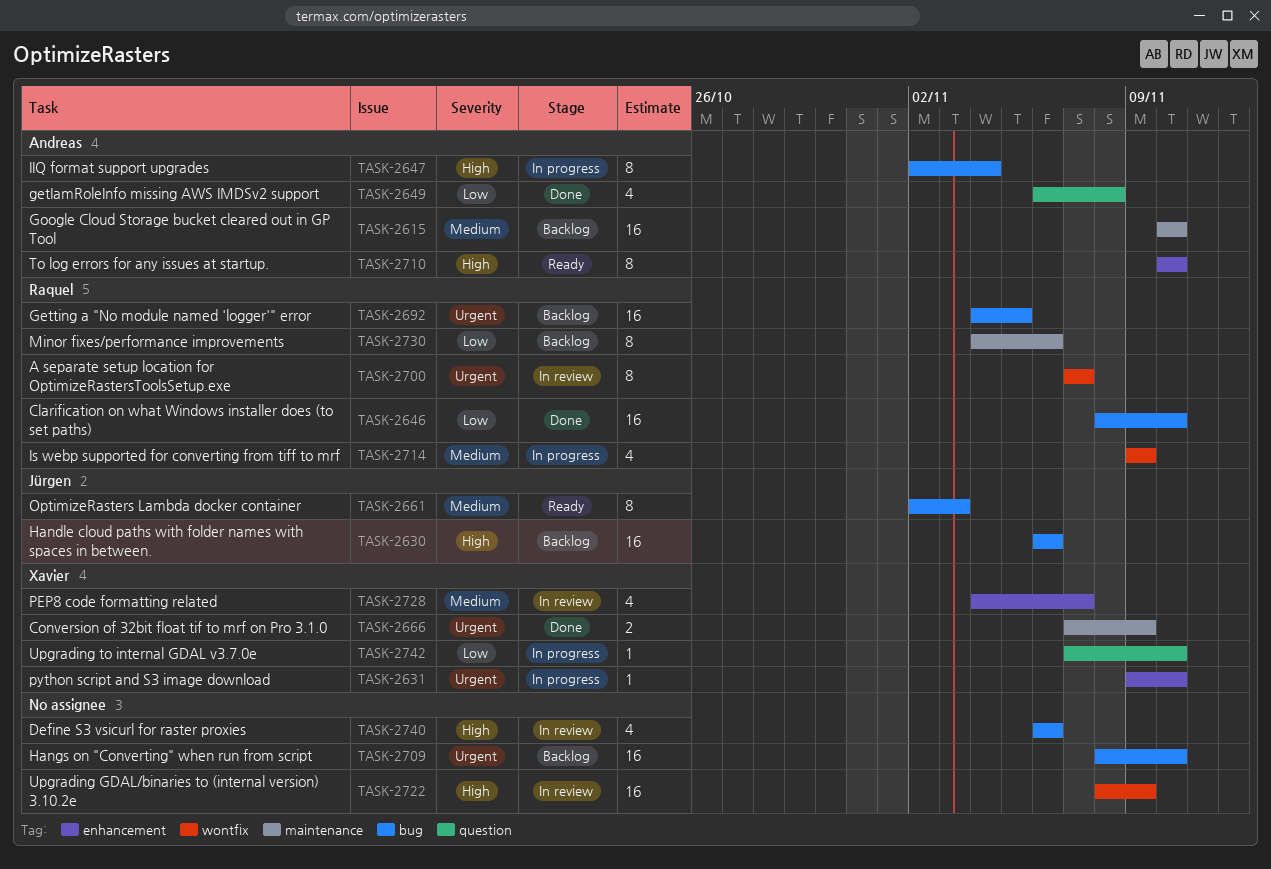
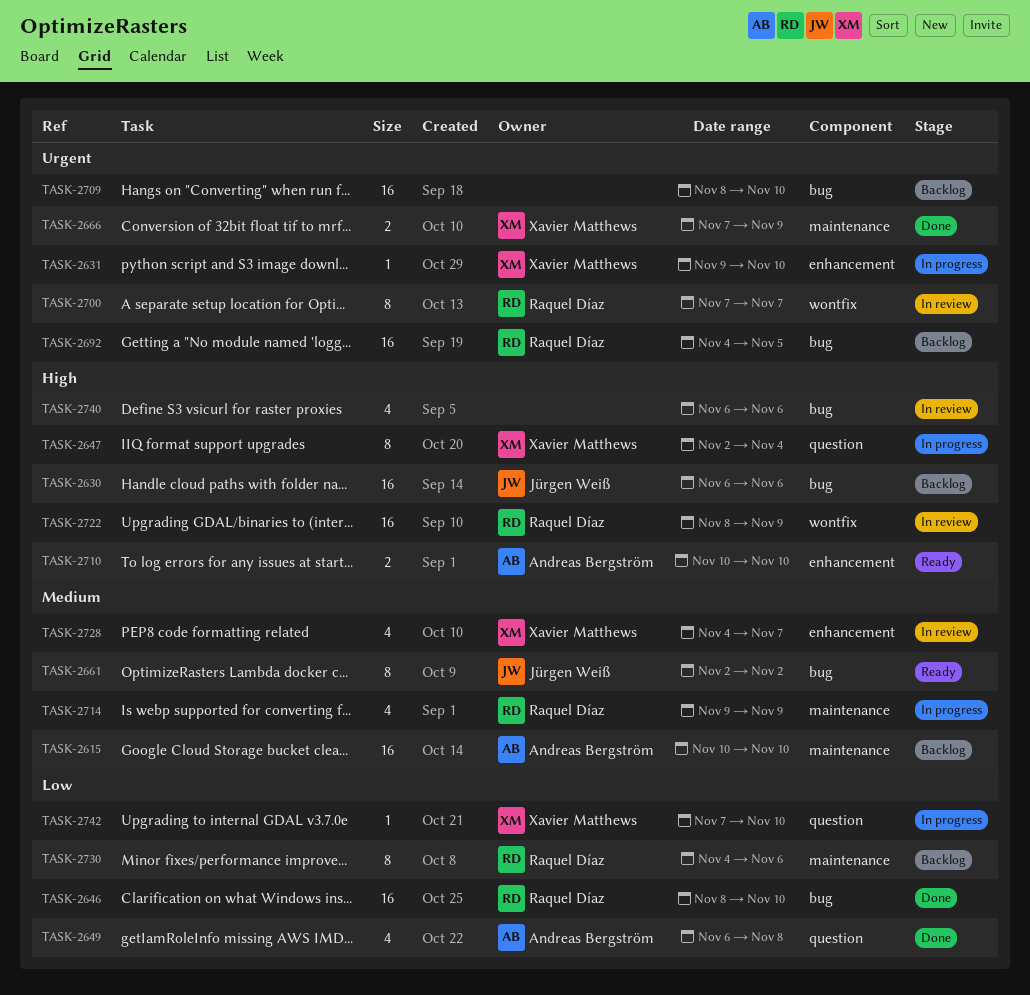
TASK-2647, owner: Andreas Bergström -> Xavier Matthews
TASK-2647, label: bug -> question
TASK-2661, due: Nov 3 -> Nov 2
TASK-2710, estimate: 8 -> 2
TASK-2714, label: wontfix -> maintenance
TASK-2722, owner: none -> Raquel Díaz

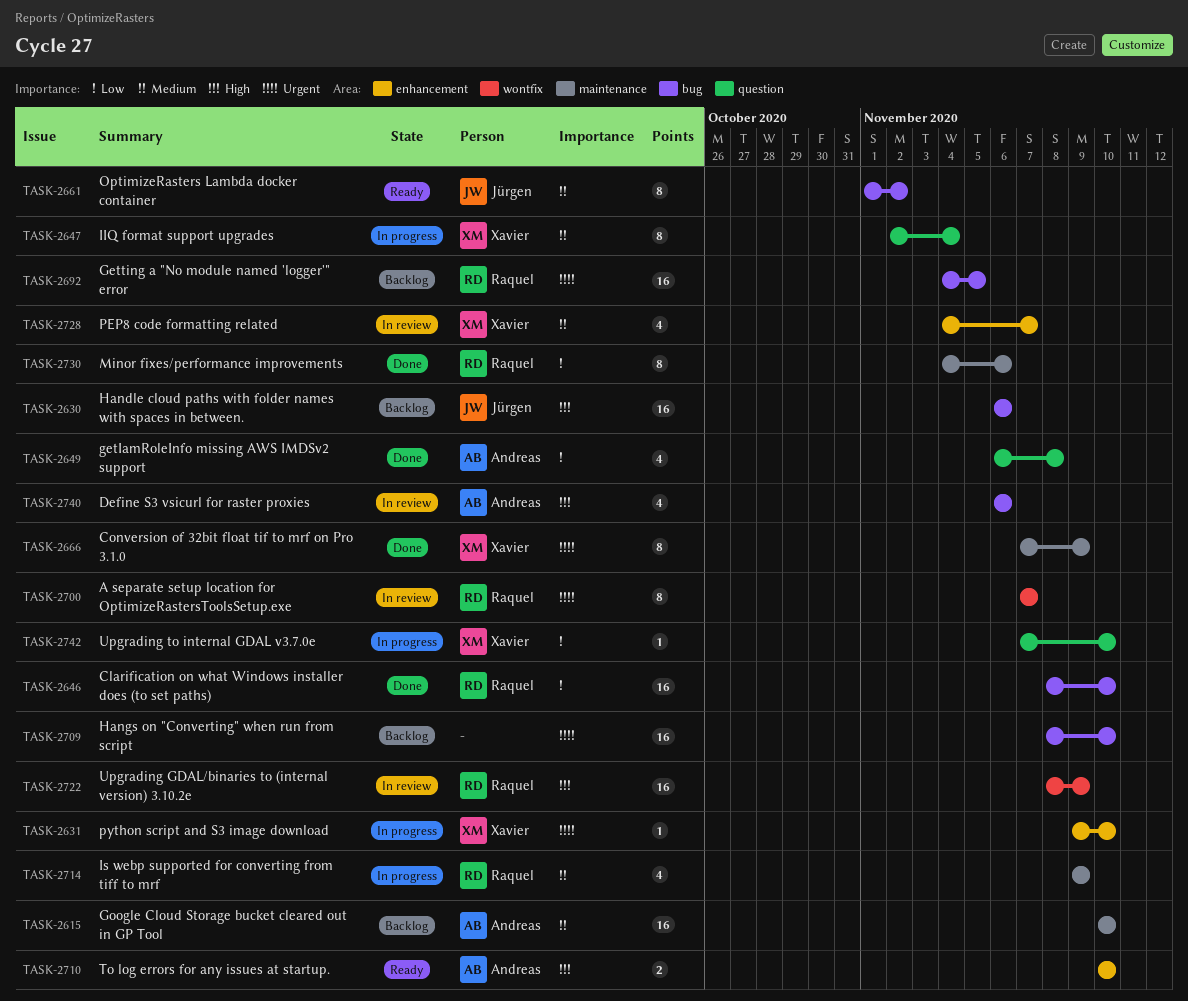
TASK-2647, priority: High -> Medium
TASK-2661, start: Nov 2 -> Nov 1
TASK-2666, estimate: 2 -> 8
TASK-2730, status: Backlog -> Done
TASK-2740, owner: none -> Andreas Bergström

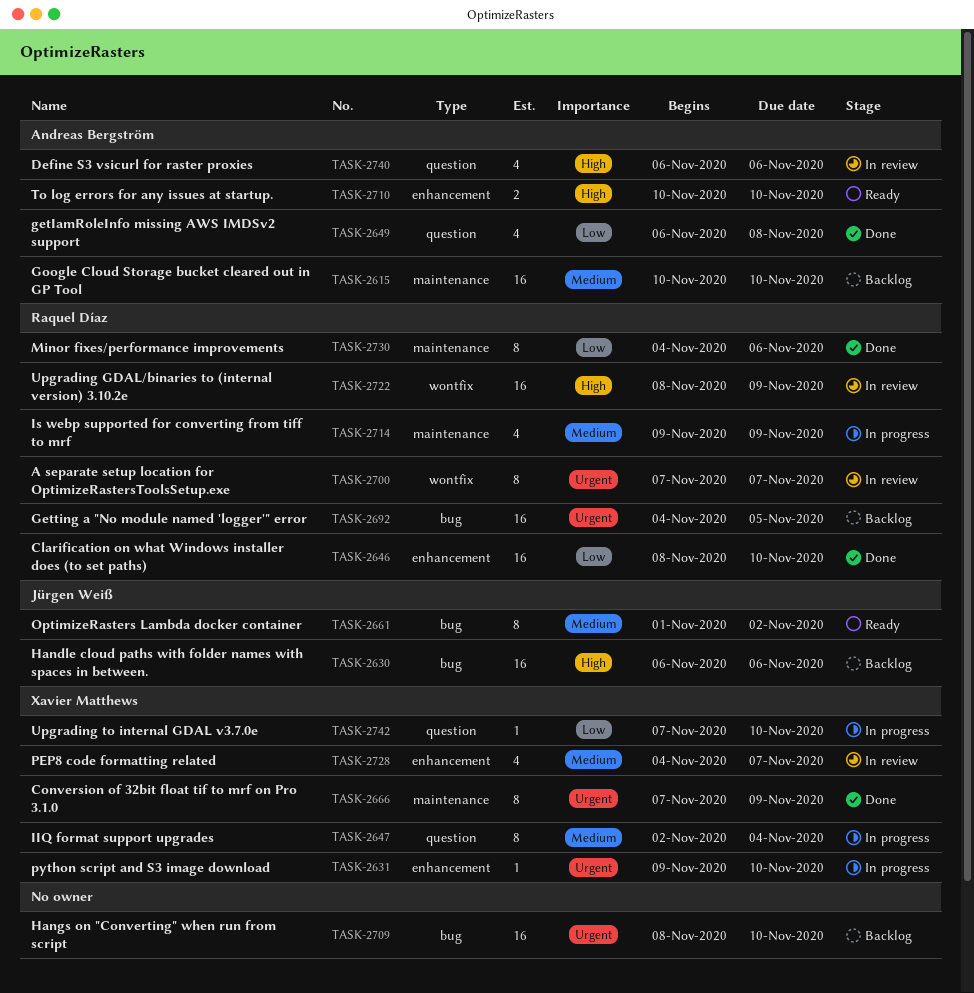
TASK-2646, label: bug -> enhancement
TASK-2740, label: bug -> question

